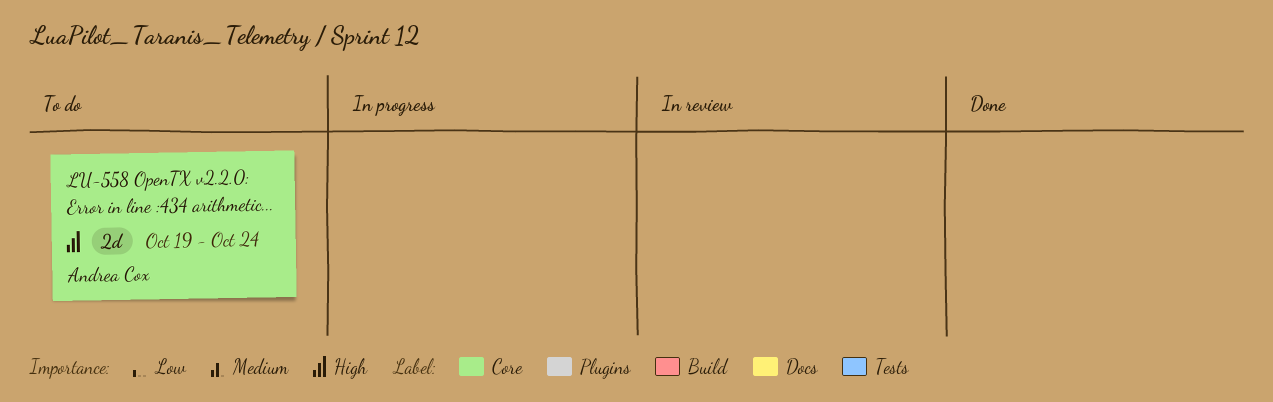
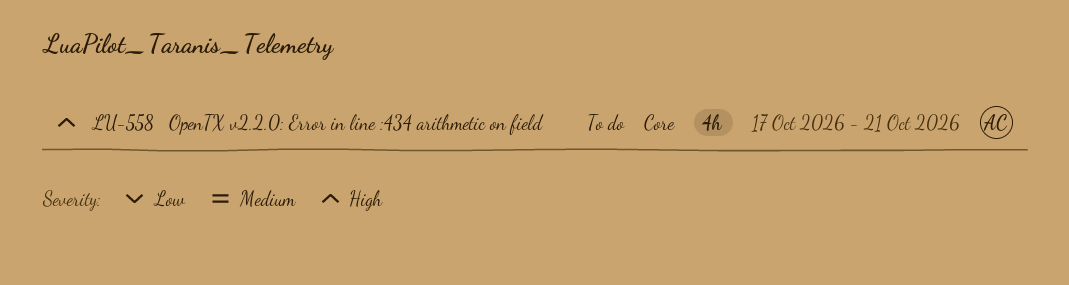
LU-558, estimate: 2d -> 4h
LU-558, start: Oct 19 -> Oct 17
LU-558, due: Oct 24 -> Oct 21

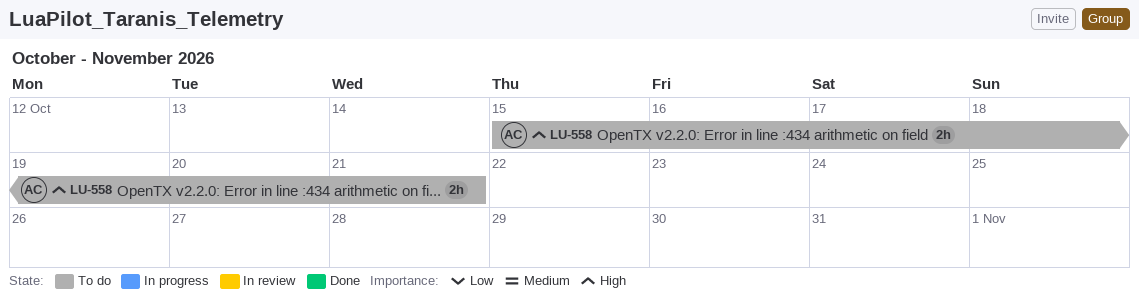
LU-558, estimate: 4h -> 2h
LU-558, start: Oct 17 -> Oct 15

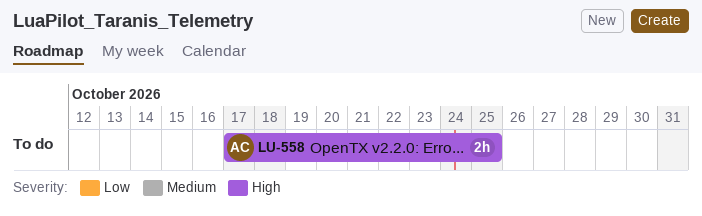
LU-558, start: Oct 15 -> Oct 17
LU-558, due: Oct 21 -> Oct 25

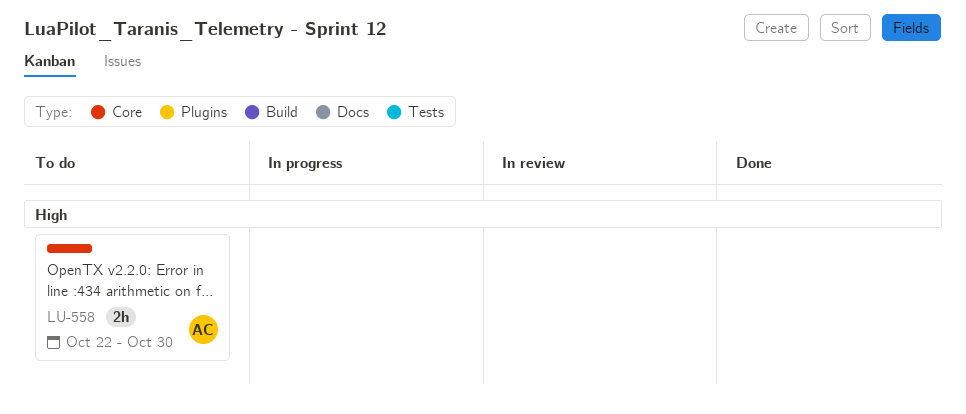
LU-558, start: Oct 17 -> Oct 22
LU-558, due: Oct 25 -> Oct 30

